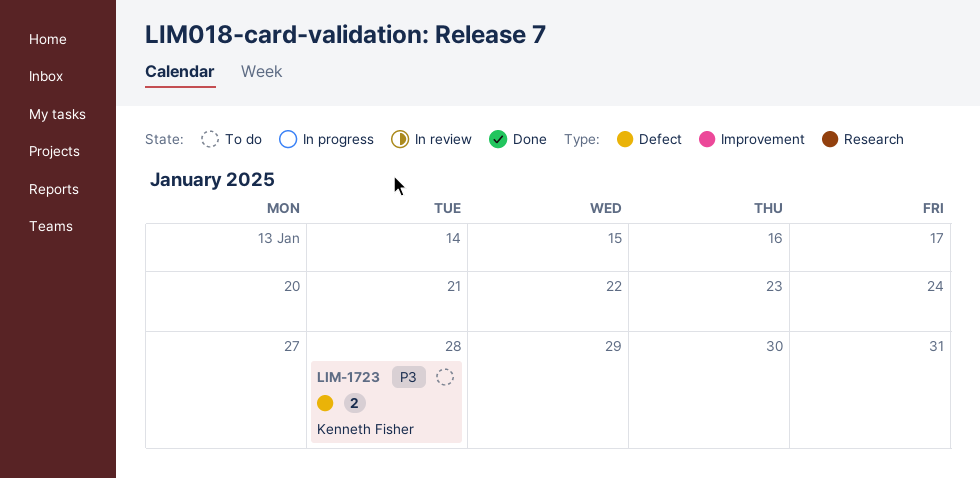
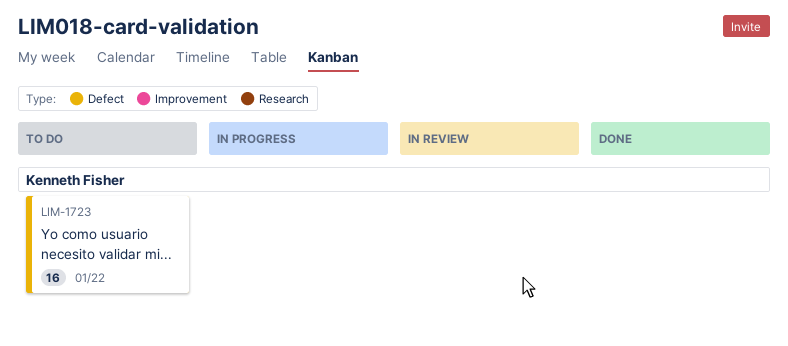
LIM-1723, estimate: 2 -> 16
LIM-1723, due: Jan 28 -> Jan 22

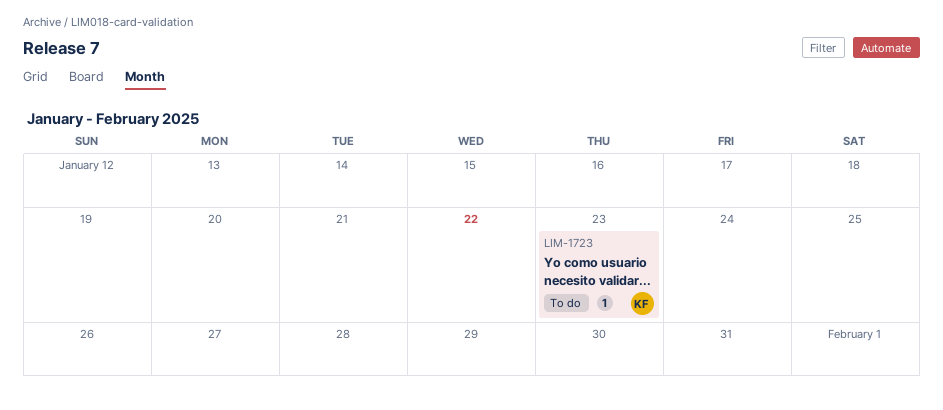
LIM-1723, estimate: 16 -> 1
LIM-1723, due: Jan 22 -> Jan 23

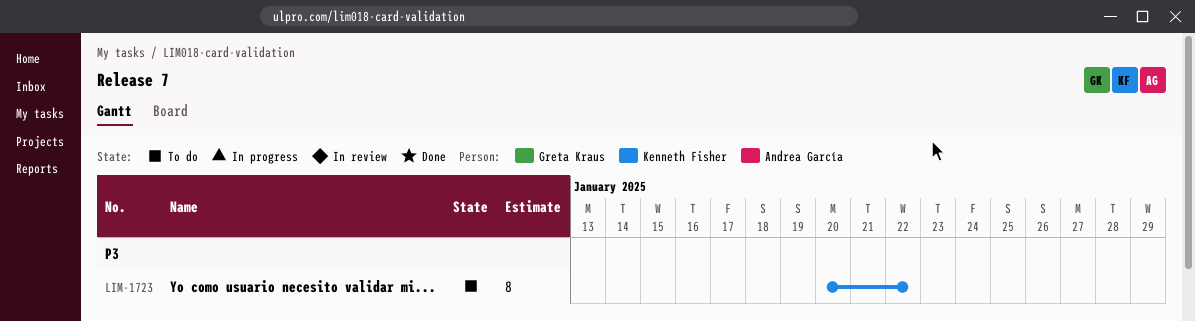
LIM-1723, estimate: 1 -> 8
LIM-1723, due: Jan 23 -> Jan 22

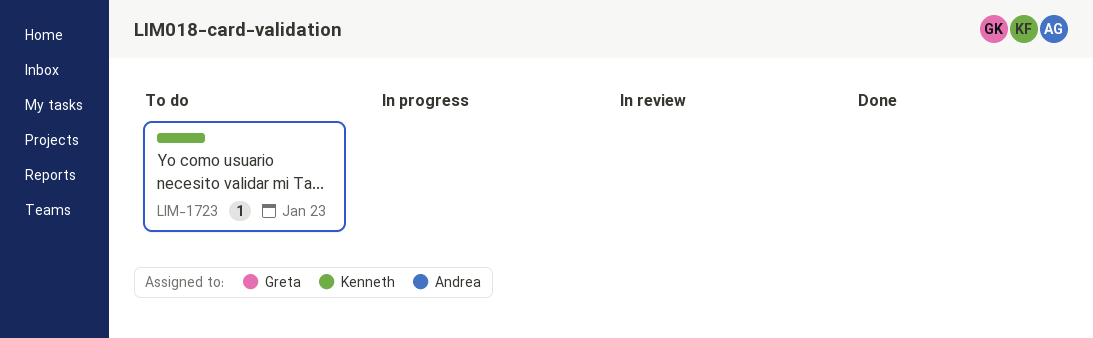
LIM-1723, estimate: 8 -> 1
LIM-1723, due: Jan 22 -> Jan 23

